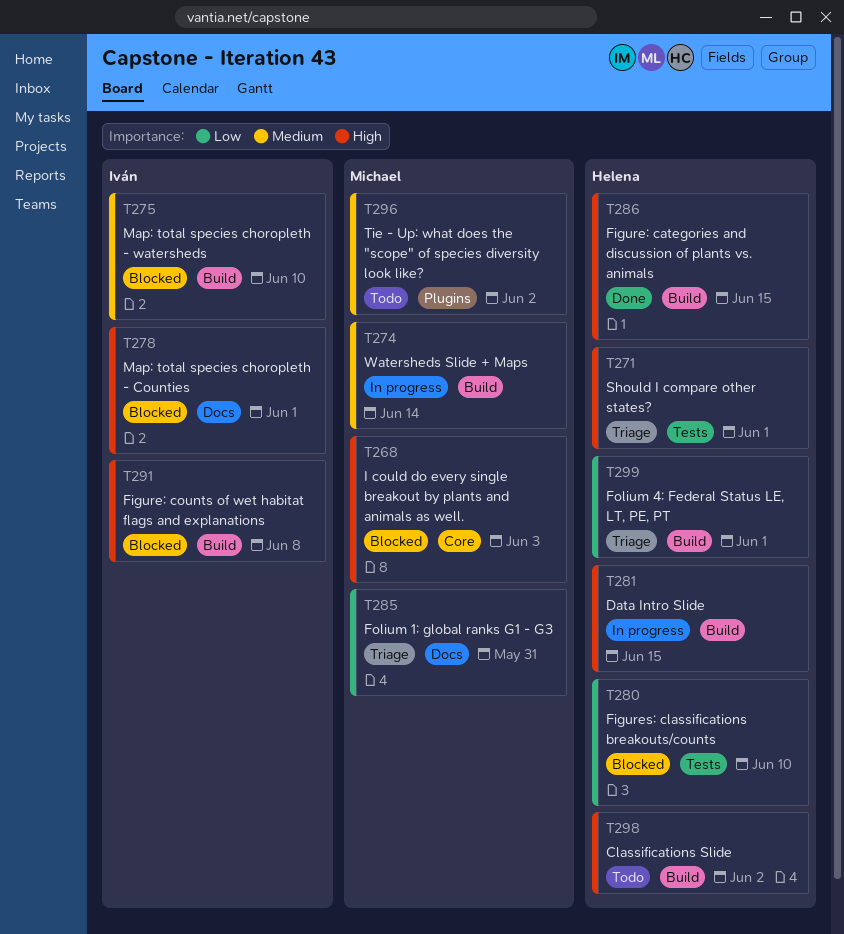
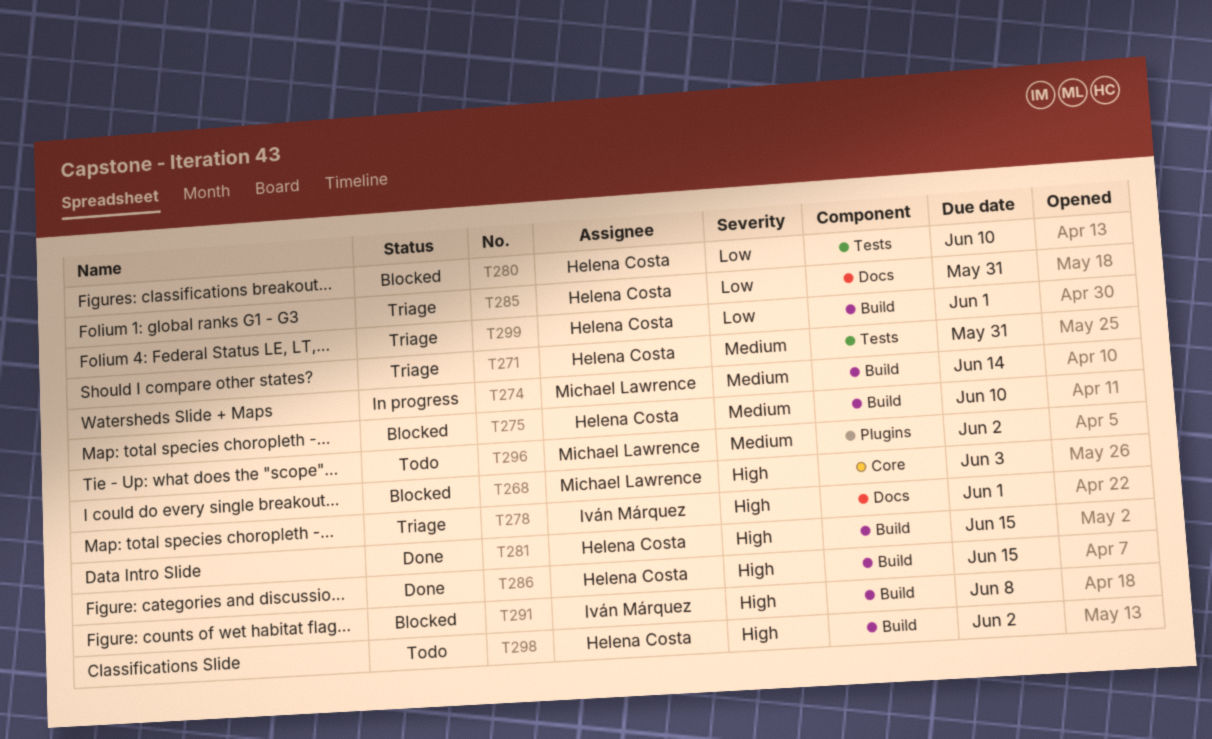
T271, priority: High -> Medium
T271, due: Jun 1 -> May 31
T275, owner: Iván Márquez -> Helena Costa
T278, status: Blocked -> Triage
T281, status: In progress -> Done
T285, owner: Michael Lawrence -> Helena Costa

